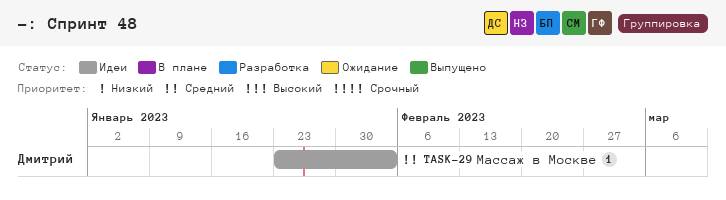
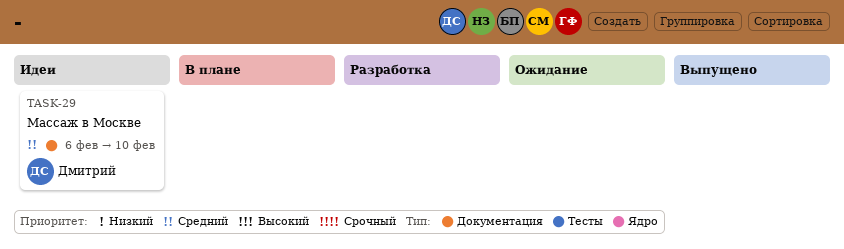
TASK-29, start: Jan 23 -> Feb 6
TASK-29, due: Feb 3 -> Feb 10

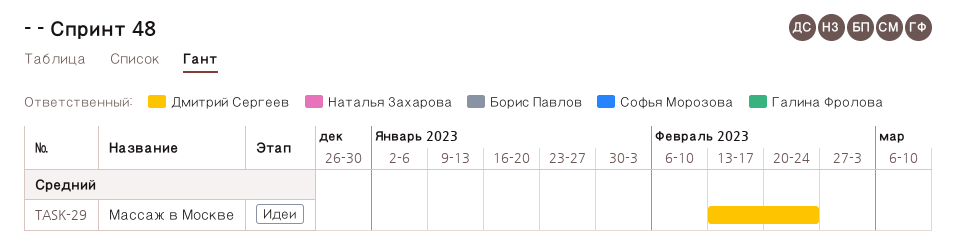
TASK-29, start: Feb 6 -> Feb 13
TASK-29, due: Feb 10 -> Feb 24

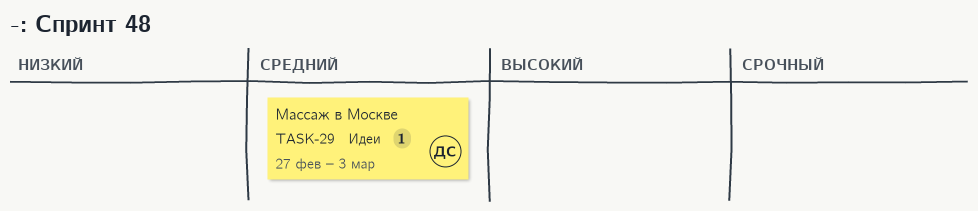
TASK-29, start: Feb 13 -> Feb 27
TASK-29, due: Feb 24 -> Mar 3

